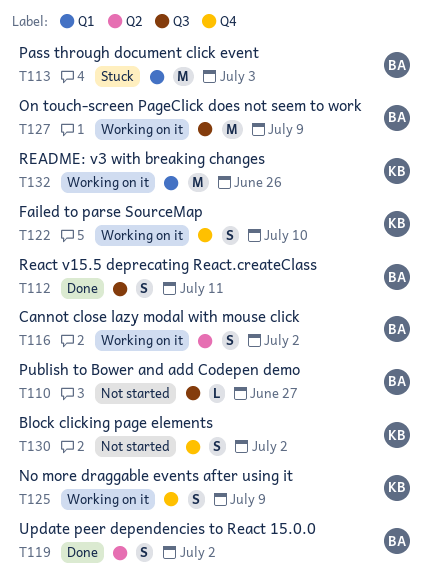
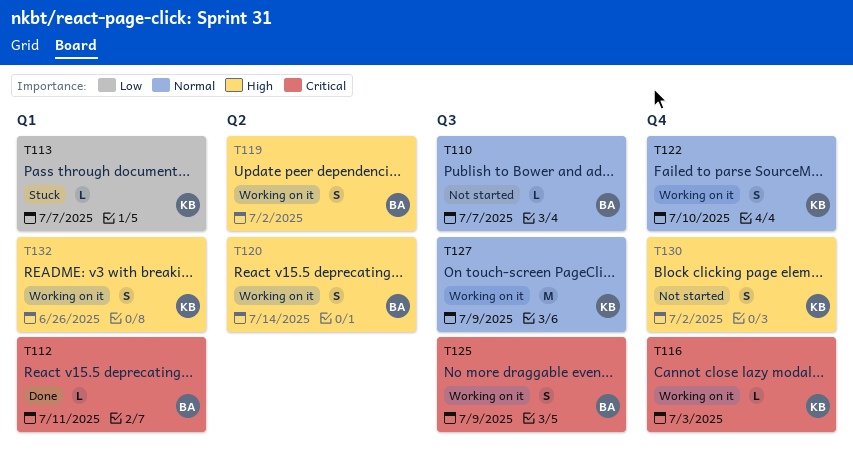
T110, due: Jun 27 -> Jul 7
T112, label: Q3 -> Q1
T112, estimate: S -> L
T113, owner: BA -> KB
T113, estimate: M -> L
T113, due: Jul 3 -> Jul 7
T116, owner: BA -> KB
T116, label: Q2 -> Q4
T116, estimate: S -> L
T116, due: Jul 2 -> Jul 3
T119, status: Done -> Working on it
T120: none -> present
T125, owner: KB -> BA
T125, label: Q4 -> Q3
T127, owner: BA -> KB
T132, estimate: M -> S

